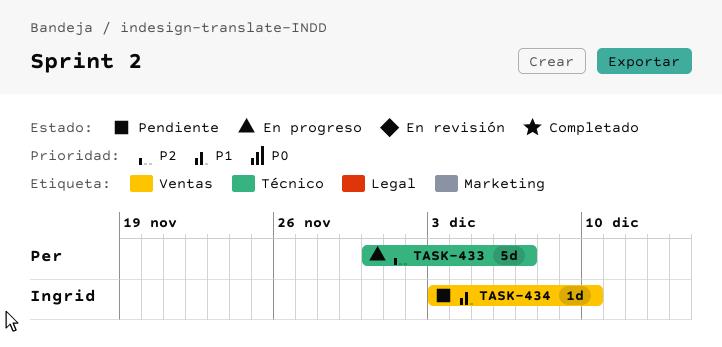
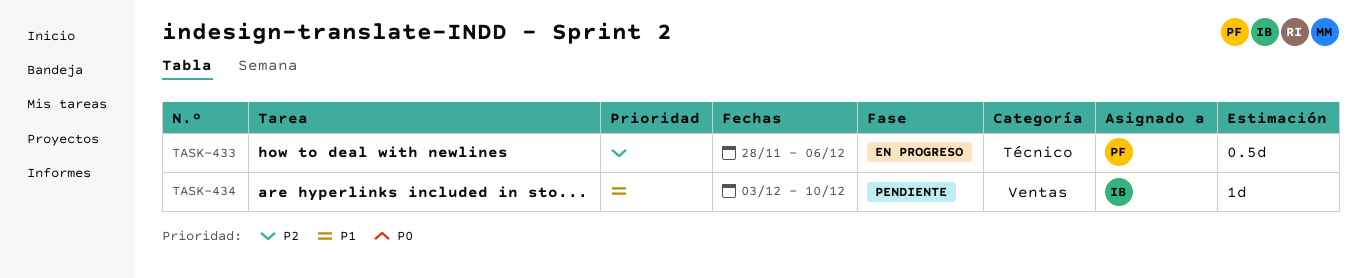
TASK-433, estimate: 5d -> 0.5d
TASK-433, start: Nov 30 -> Nov 28
TASK-433, due: Dec 7 -> Dec 6

